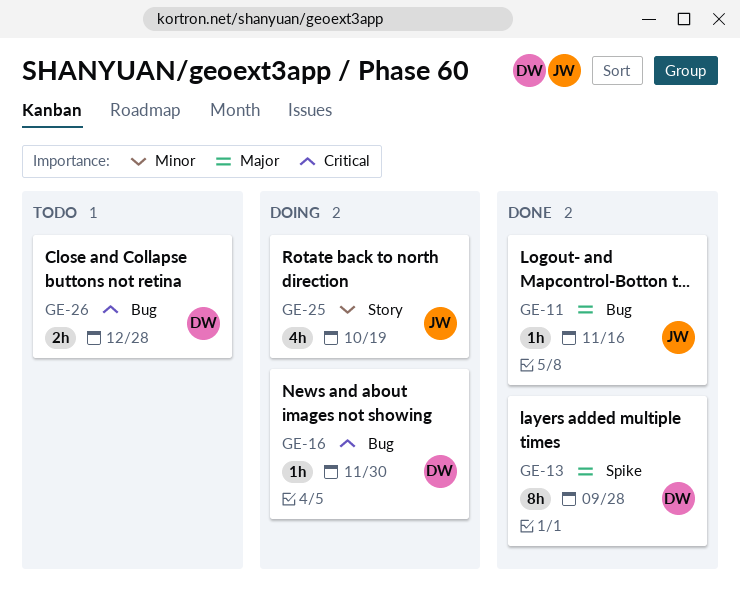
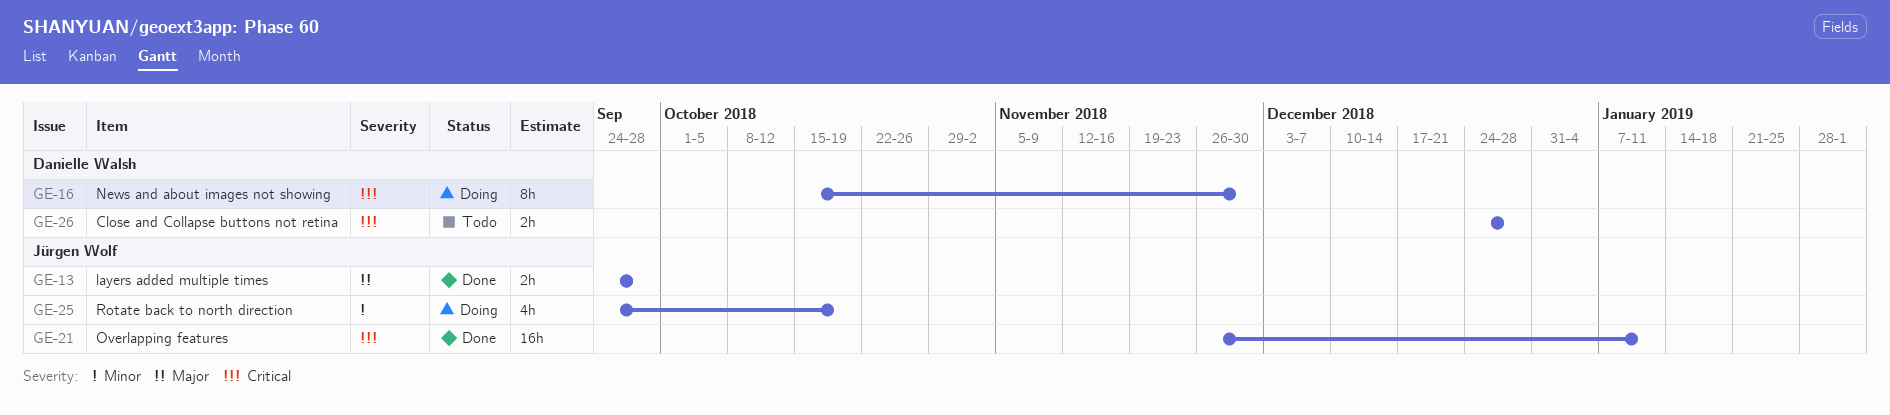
GE-11: present -> none
GE-13, owner: Danielle Walsh -> Jürgen Wolf
GE-13, estimate: 8h -> 2h
GE-16, estimate: 1h -> 8h
GE-21: none -> present

